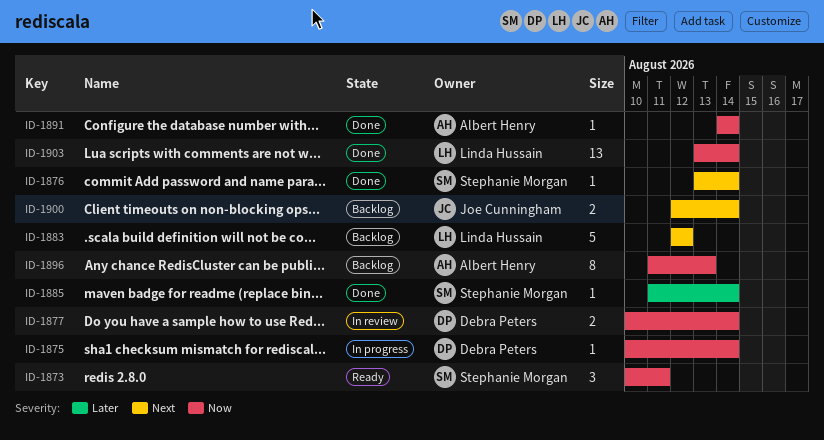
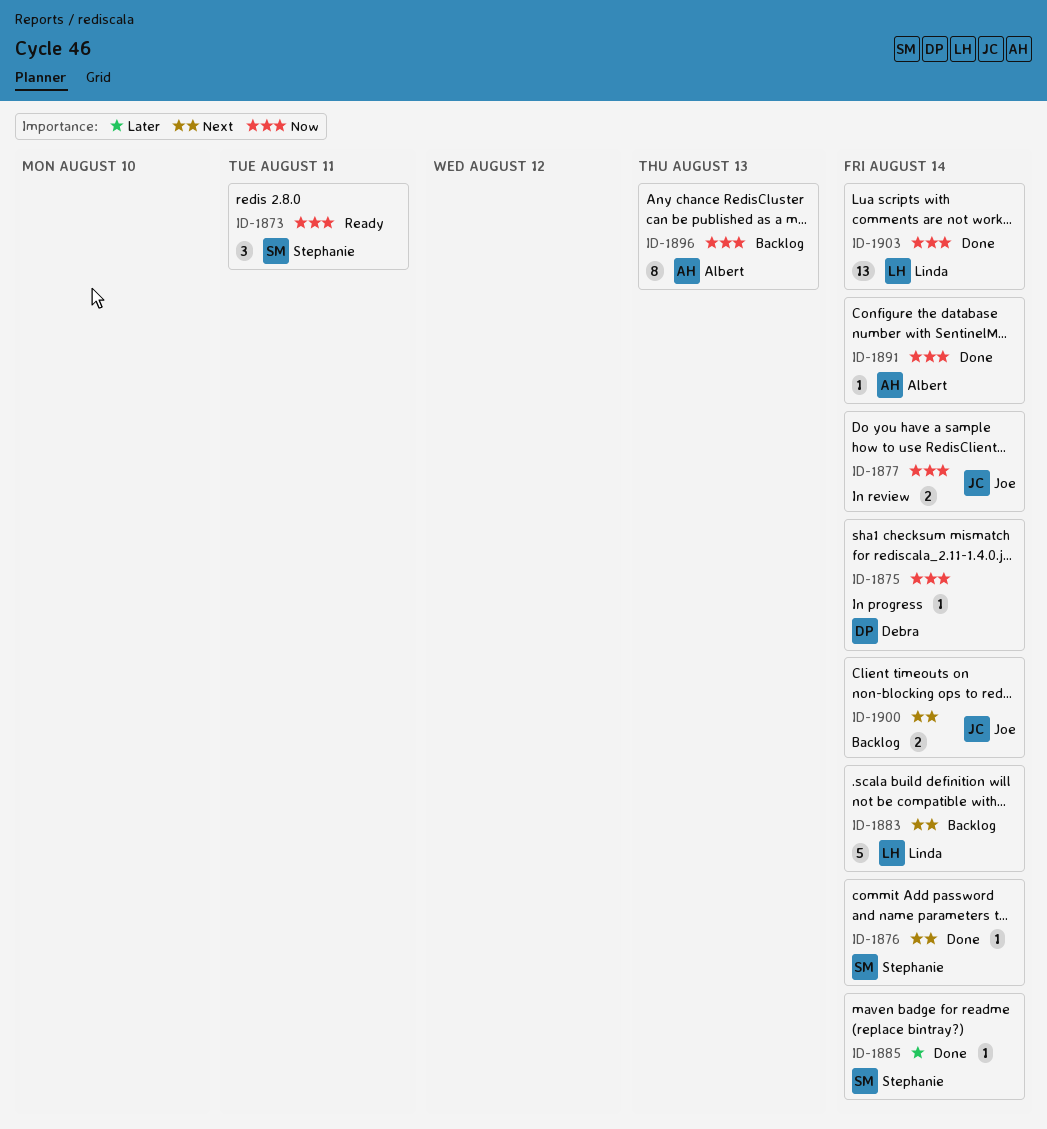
ID-1877, owner: Debra Peters -> Joe Cunningham
ID-1883, due: Aug 12 -> Aug 14

